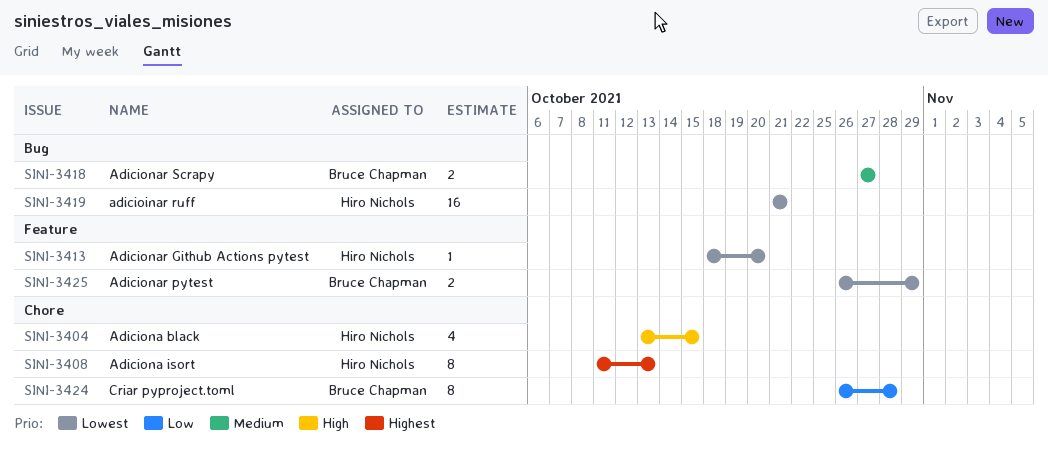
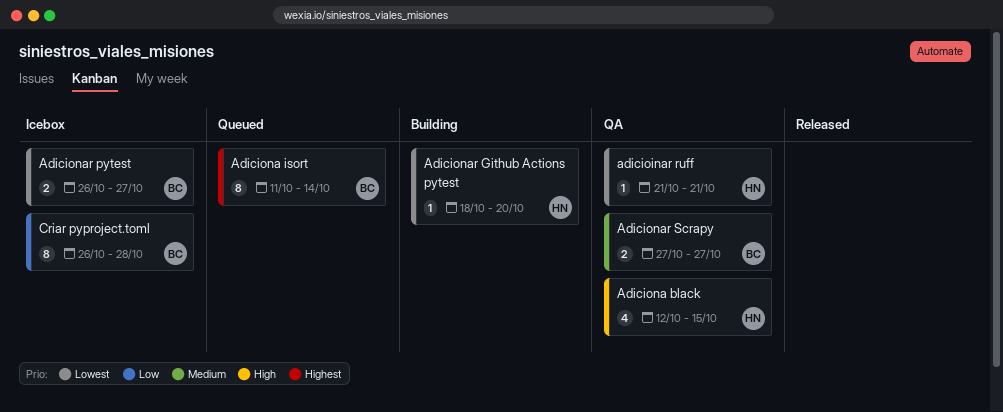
adicioinar ruff, estimate: 16 -> 1
Adiciona black, start: Oct 13 -> Oct 12
Adiciona isort, owner: Hiro Nichols -> Bruce Chapman
Adiciona isort, due: Oct 13 -> Oct 14
Adicionar pytest, due: Oct 29 -> Oct 27

